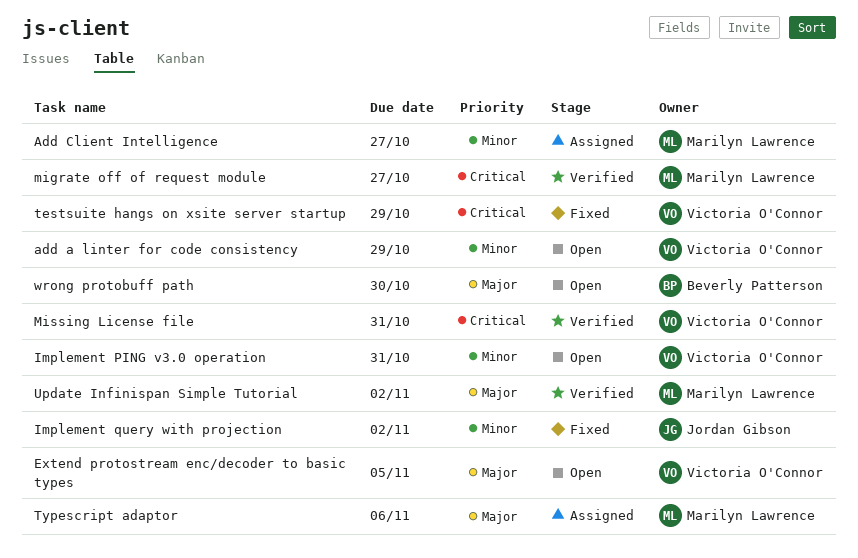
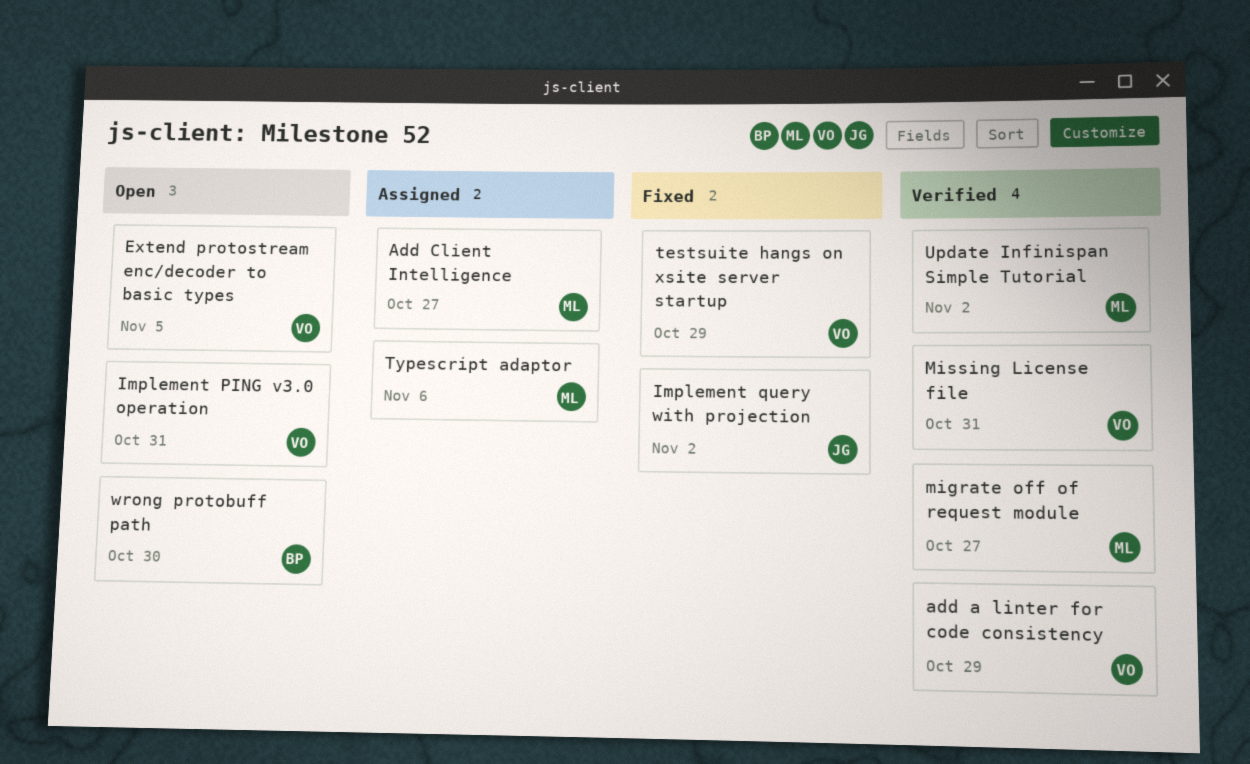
add a linter for code consistency, status: Open -> Verified

